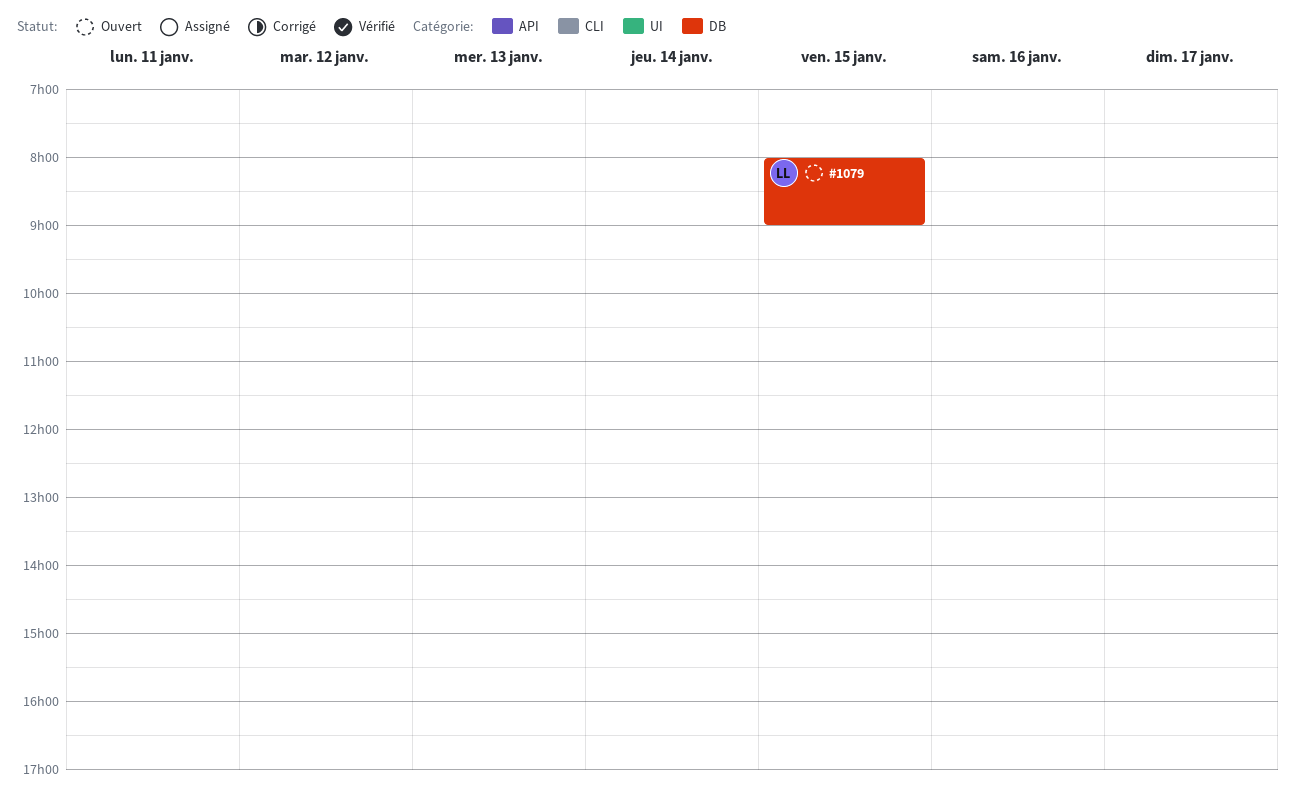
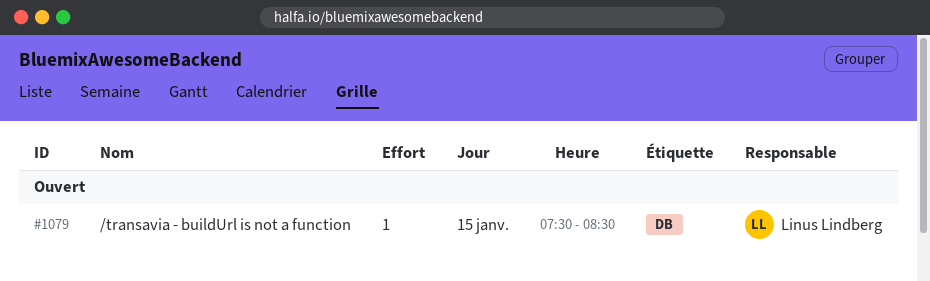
#1079, begins: 08:00 -> 07:30
#1079, ends: 09:00 -> 08:30

